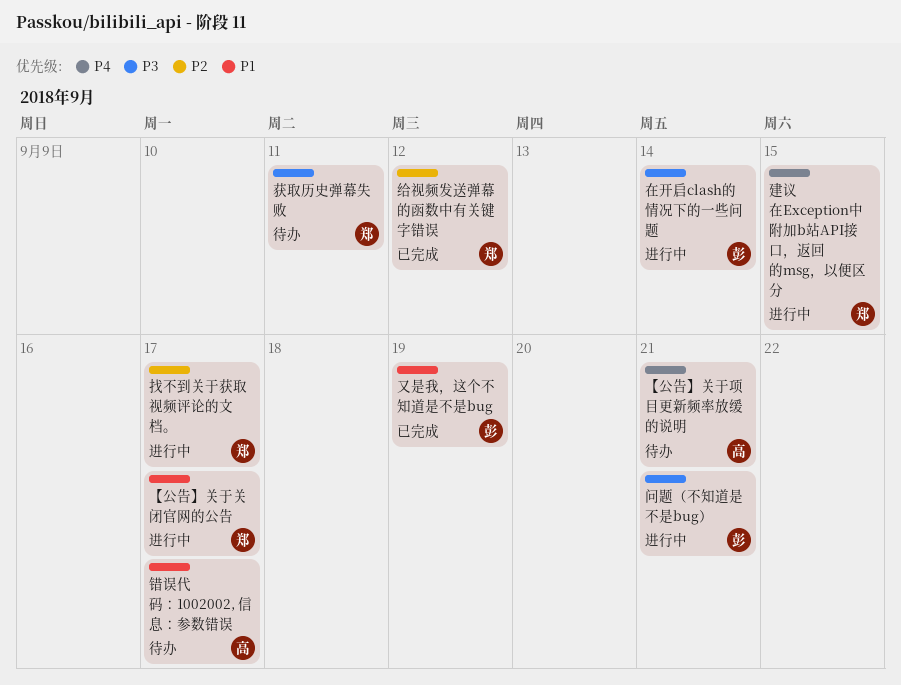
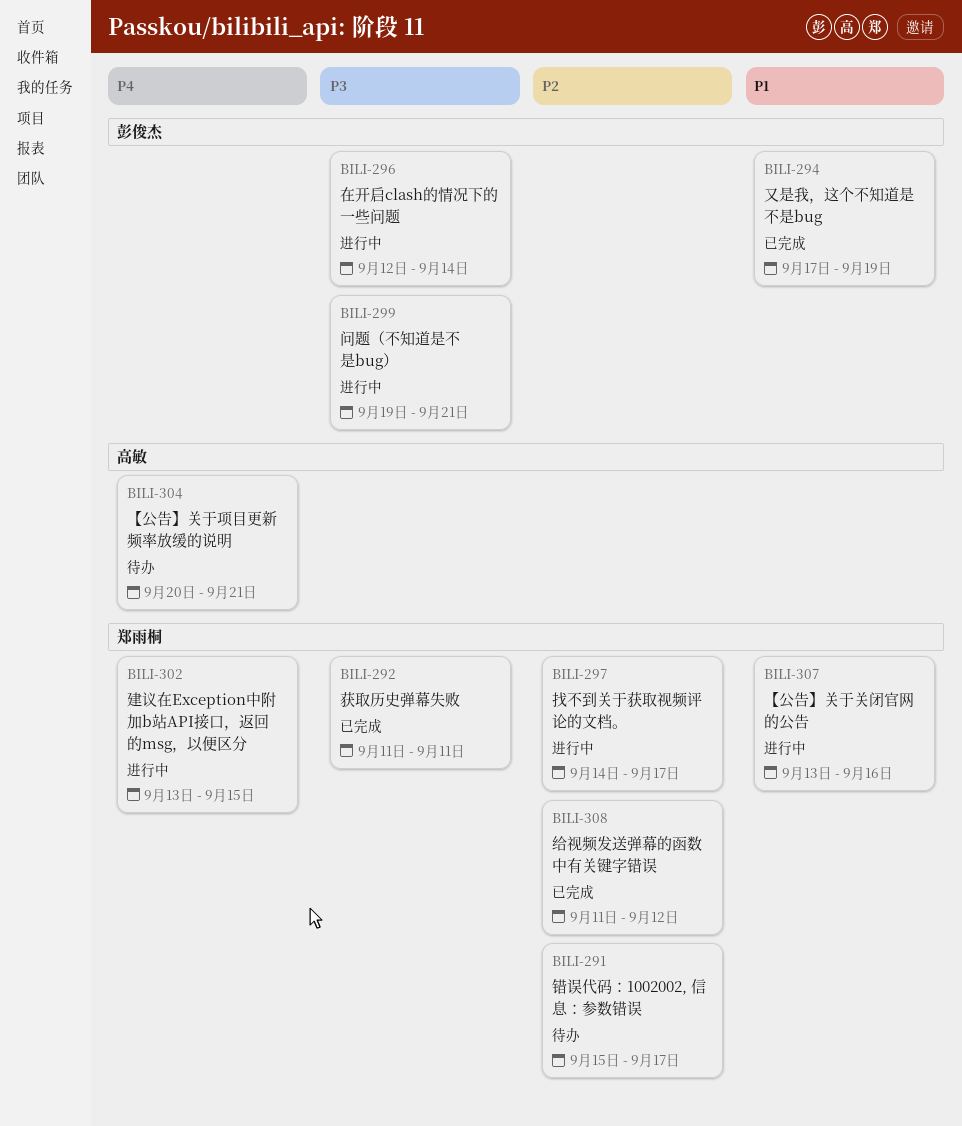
【公告】关于关闭官网的公告, due: Sep 17 -> Sep 16
获取历史弹幕失败, status: 待办 -> 已完成
错误代码：1002002, 信息：参数错误, owner: 高敏 -> 郑雨桐
错误代码：1002002, 信息：参数错误, priority: P1 -> P2

